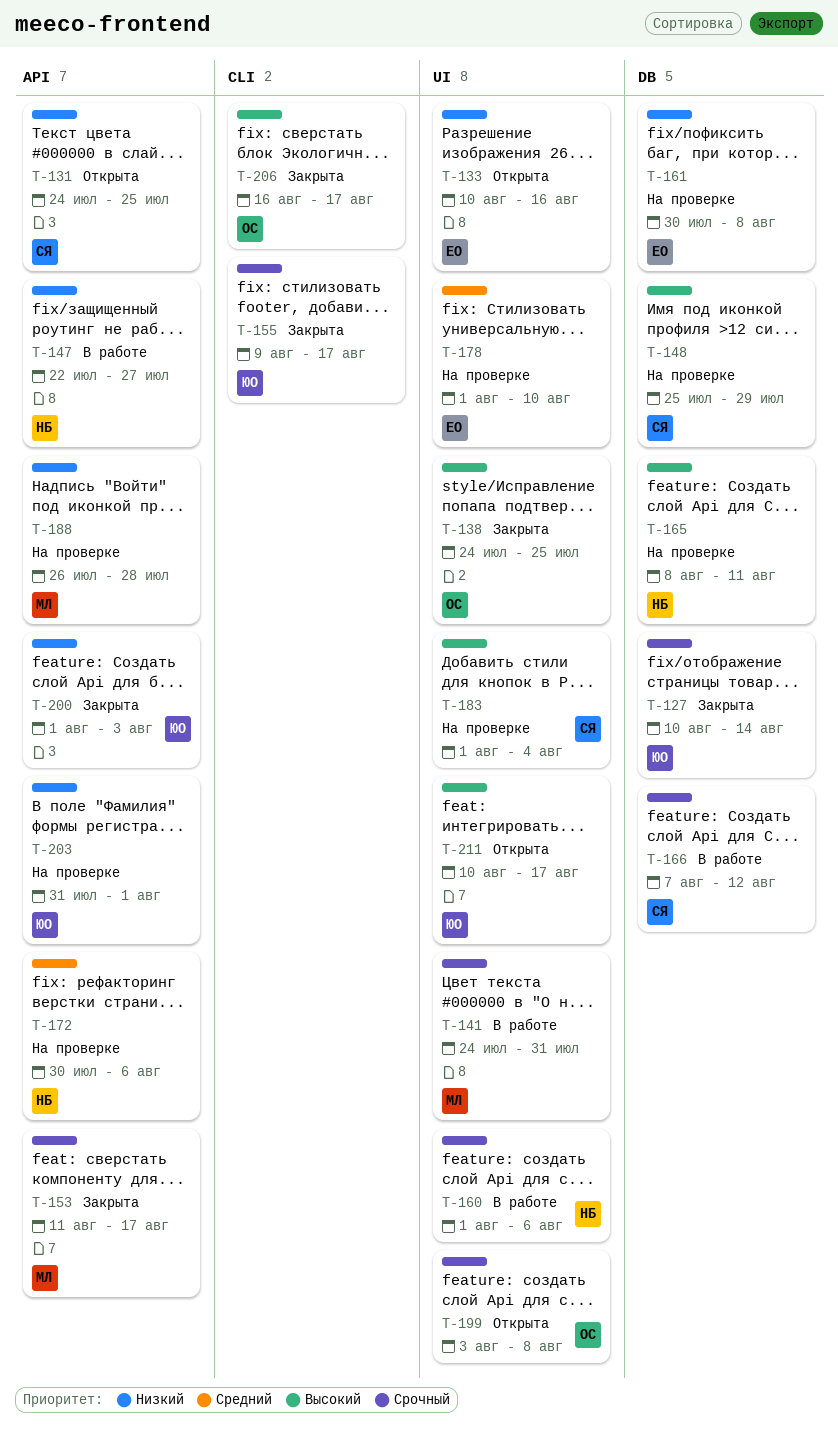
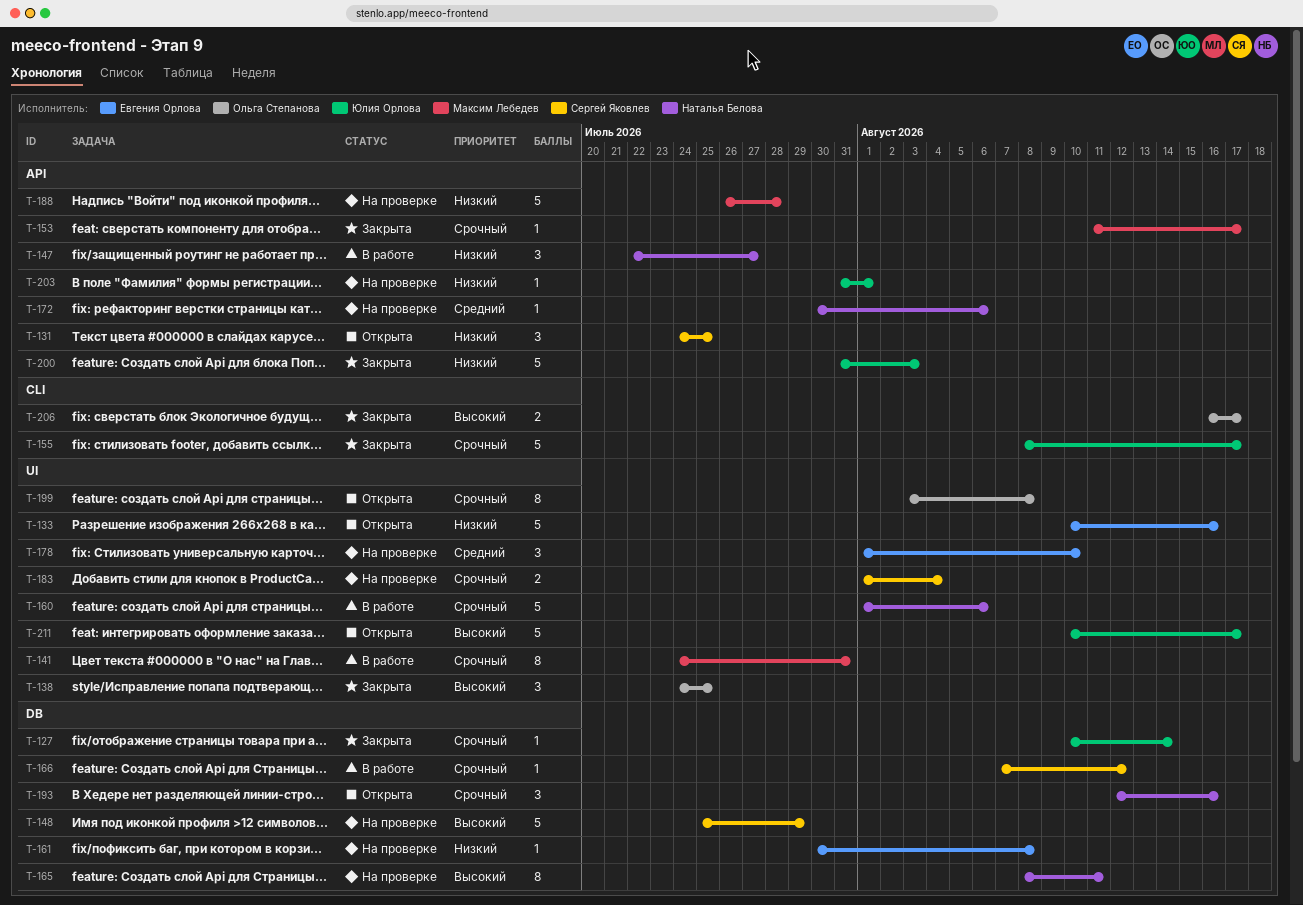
T-155, start: Aug 9 -> Aug 8
T-183, priority: Высокий -> Срочный
T-193: none -> present
T-200, start: Aug 1 -> Jul 31

